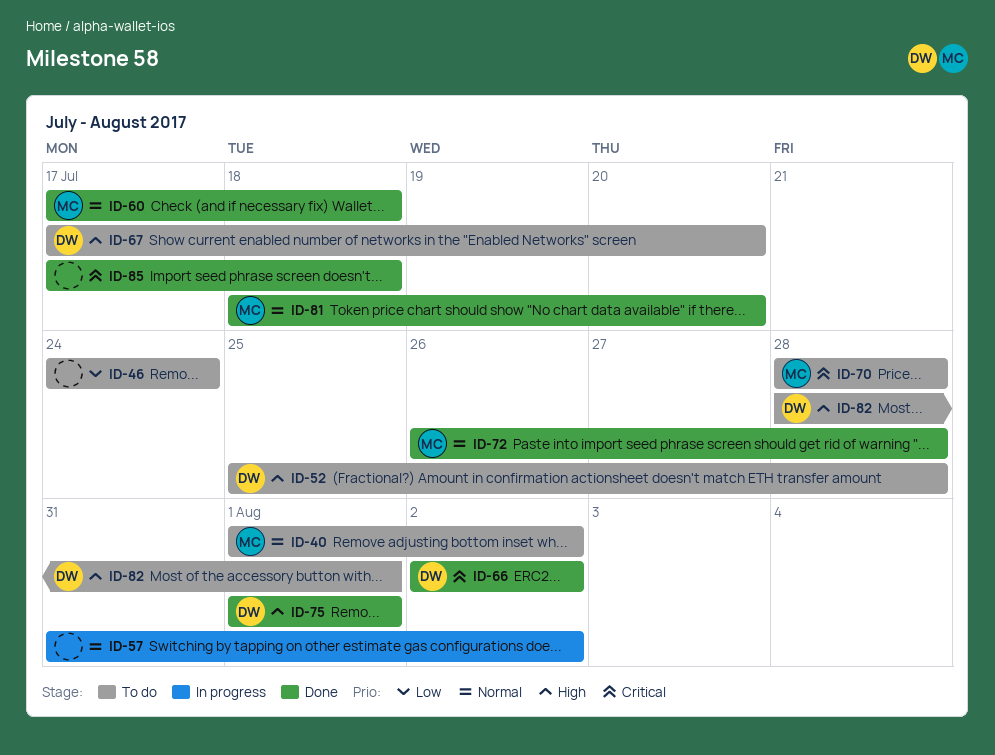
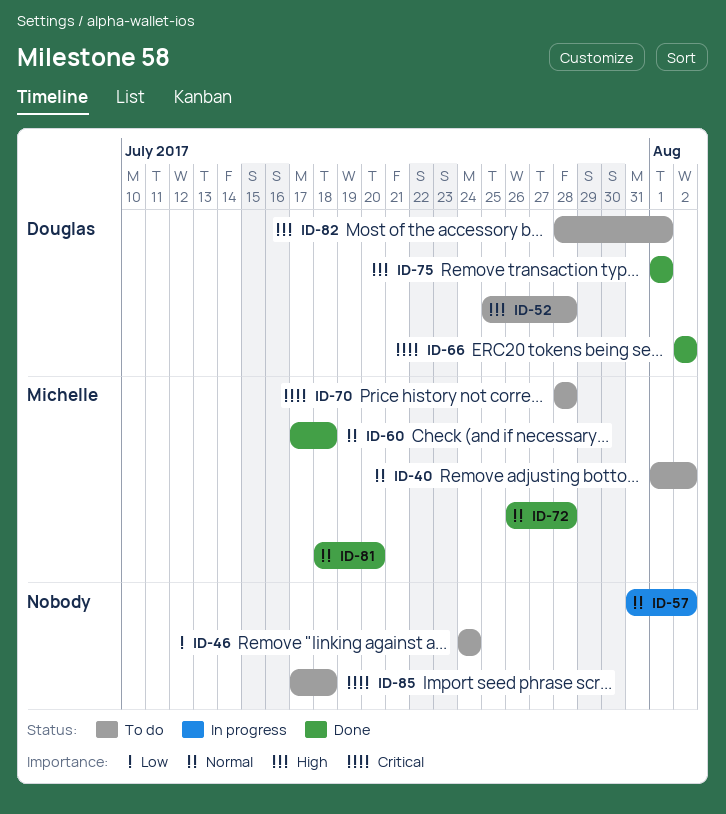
ID-67: present -> none
ID-85, status: Done -> To do

